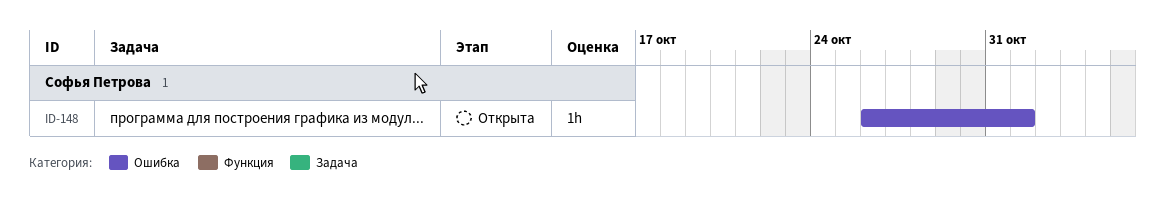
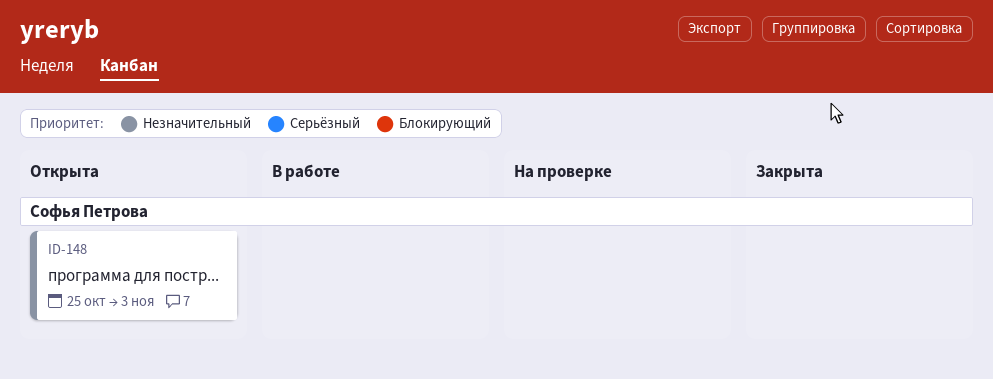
ID-148, start: Oct 26 -> Oct 25
ID-148, due: Nov 1 -> Nov 3

